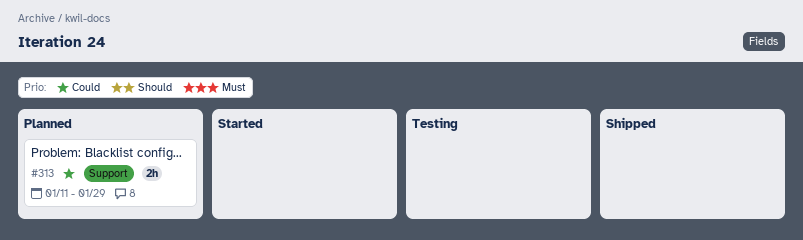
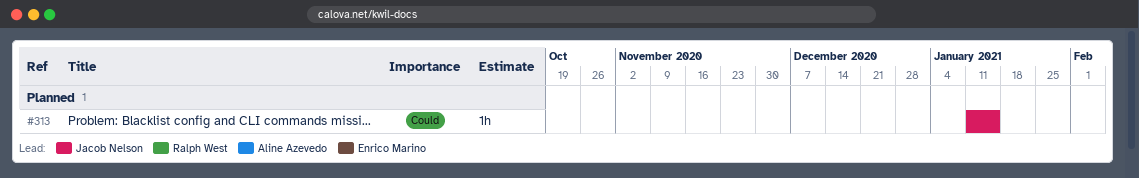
#313, estimate: 2h -> 1h
#313, due: Jan 29 -> Jan 15

